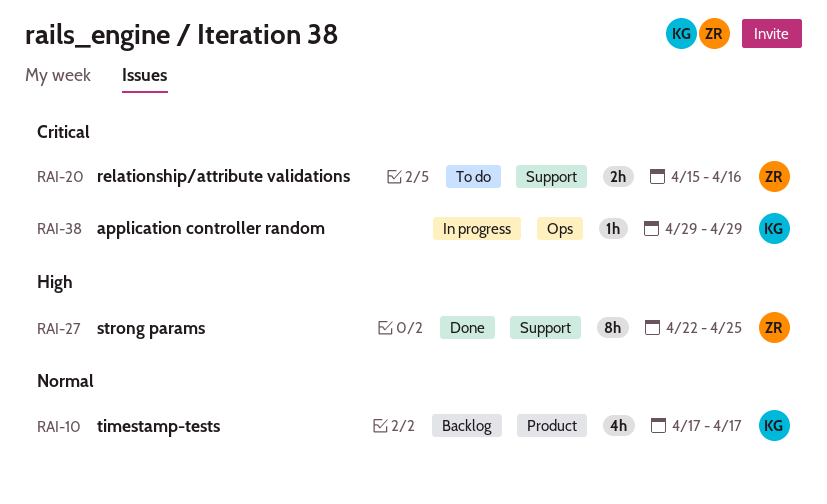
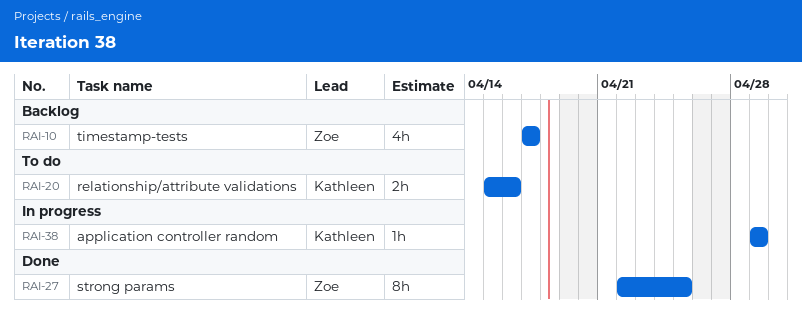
RAI-10, owner: Kathleen -> Zoe
RAI-20, owner: Zoe -> Kathleen

